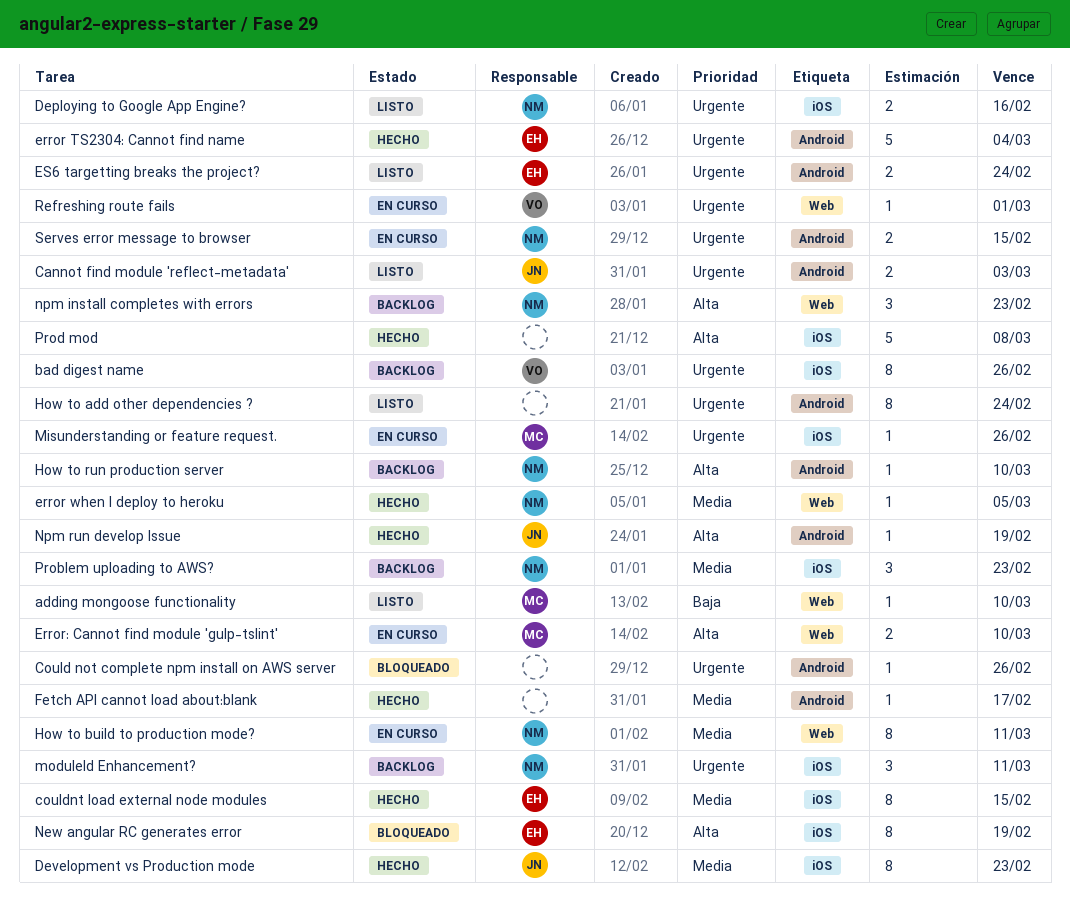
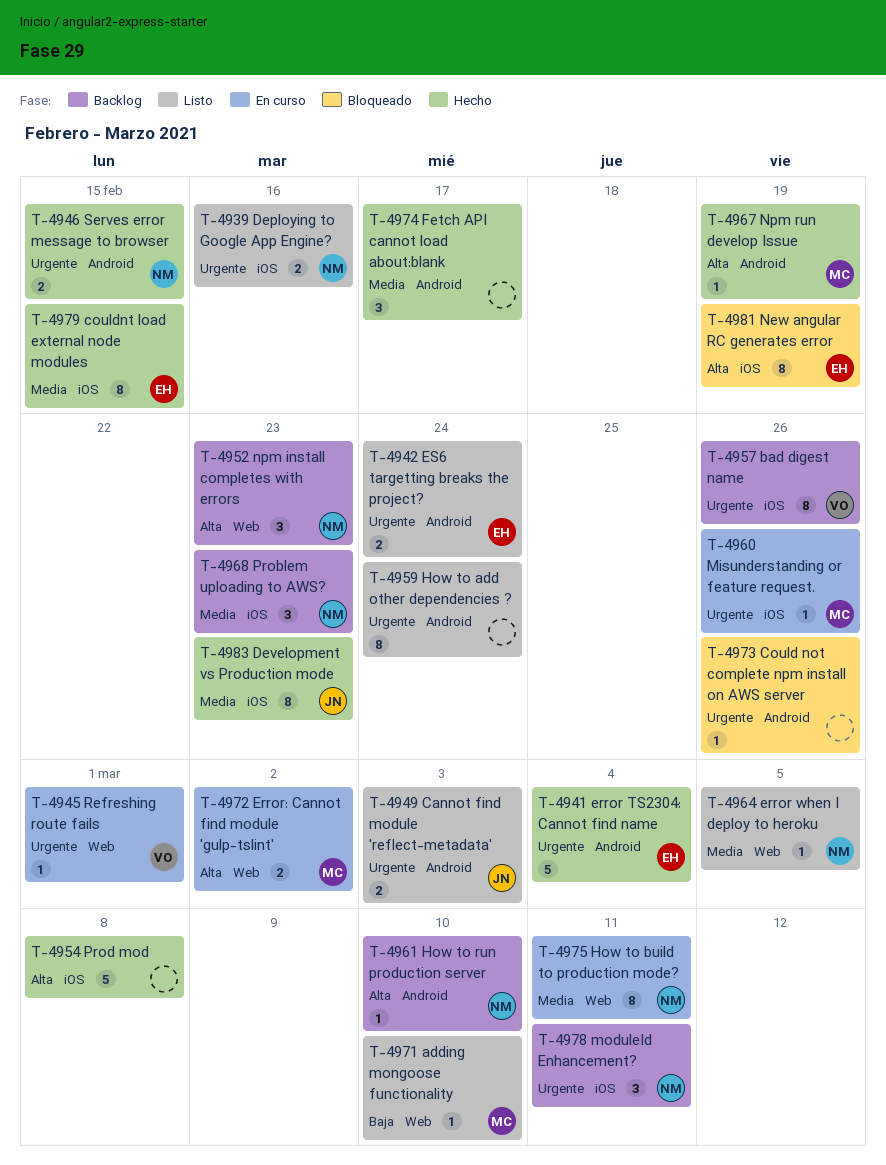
error when I deploy to heroku, status: Hecho -> Listo
Error: Cannot find module 'gulp-tslint', due: Mar 10 -> Mar 2
Fetch API cannot load about:blank, estimate: 1 -> 3
Npm run develop Issue, owner: JN -> MC
Serves error message to browser, status: En curso -> Hecho

